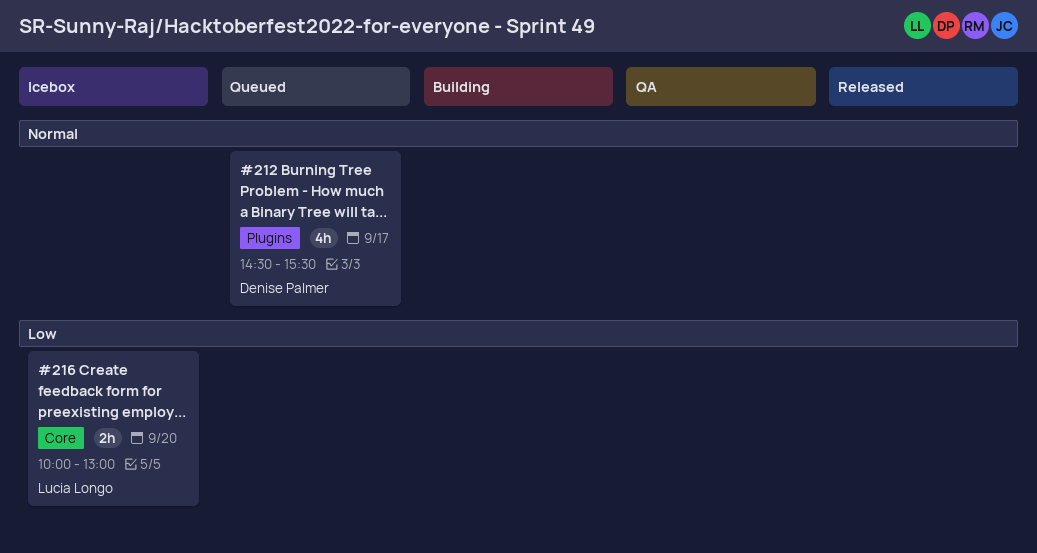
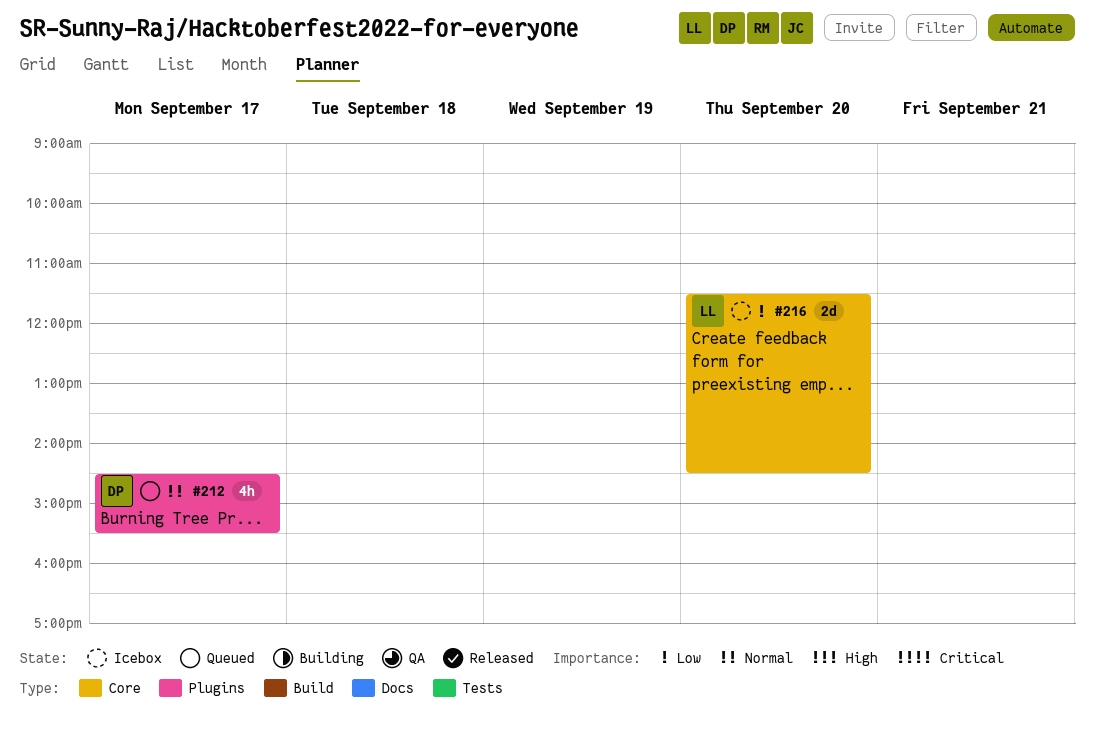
#216, estimate: 2h -> 2d
#216, begins: 10:00 -> 11:30
#216, ends: 13:00 -> 14:30

